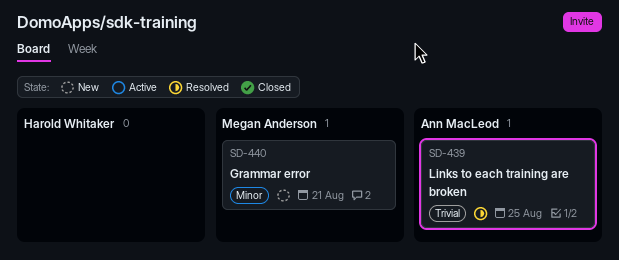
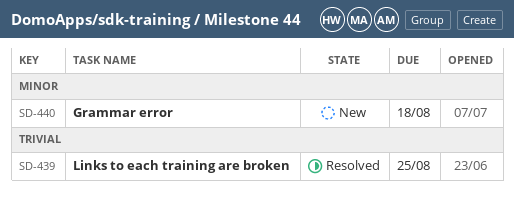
SD-440, due: Aug 21 -> Aug 18

